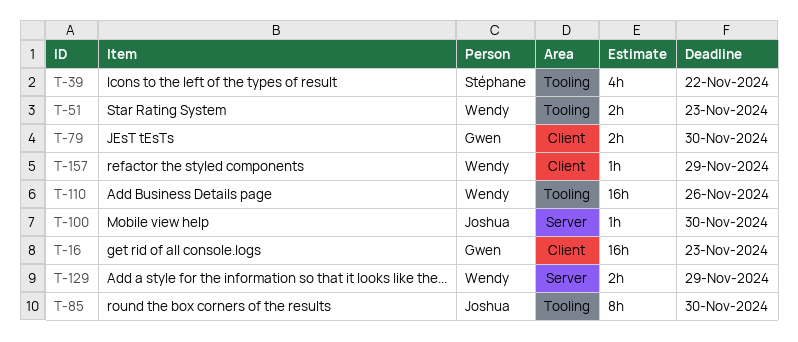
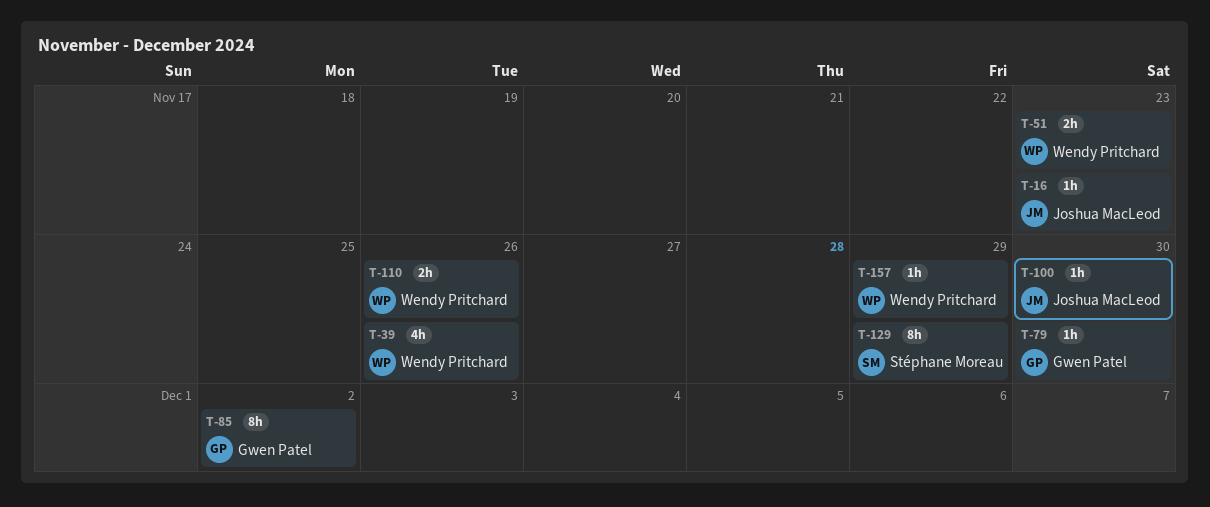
T-16, owner: Gwen Patel -> Joshua MacLeod
T-16, estimate: 16h -> 1h
T-39, owner: Stéphane Moreau -> Wendy Pritchard
T-39, due: Nov 22 -> Nov 26
T-79, estimate: 2h -> 1h
T-85, owner: Joshua MacLeod -> Gwen Patel
T-85, due: Nov 30 -> Dec 2
T-110, estimate: 16h -> 2h
T-129, owner: Wendy Pritchard -> Stéphane Moreau
T-129, estimate: 2h -> 8h

